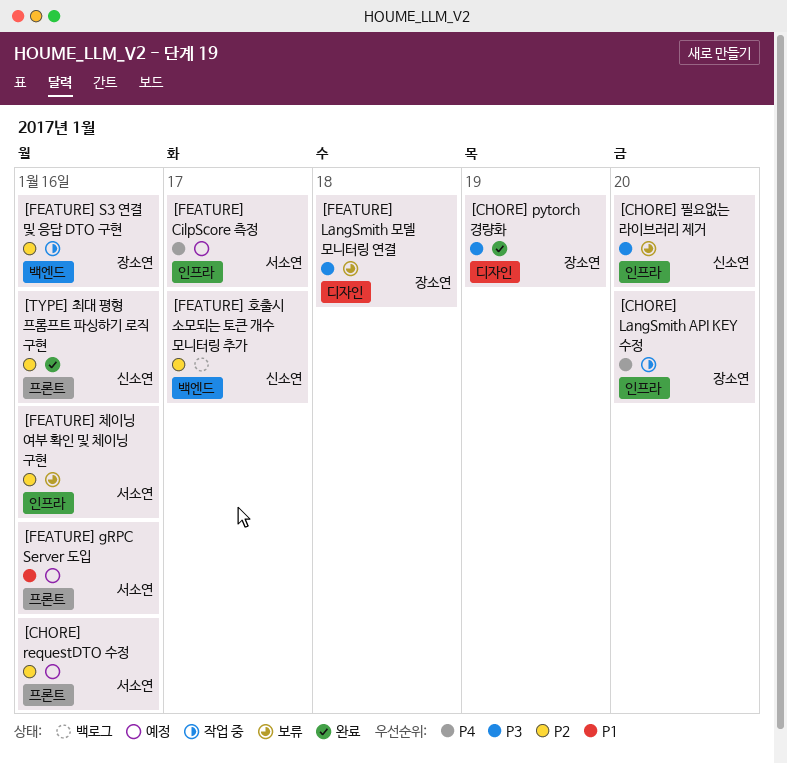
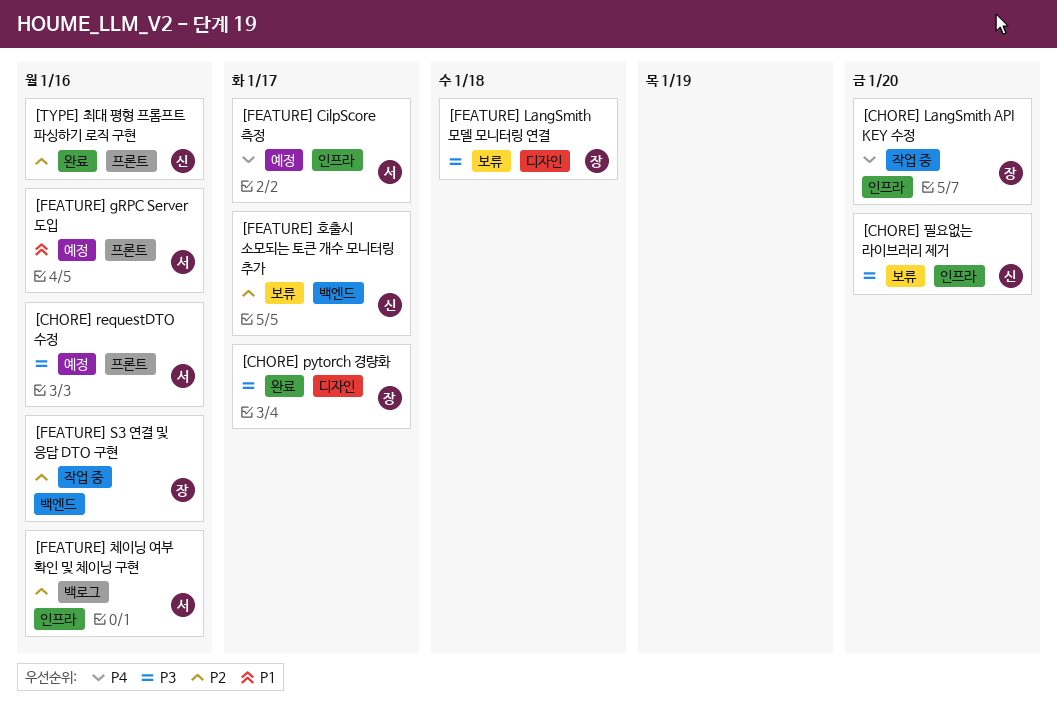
[CHORE] pytorch 경량화, due: Jan 19 -> Jan 17
[CHORE] requestDTO 수정, priority: P2 -> P3
[FEATURE] 체이닝 여부 확인 및 체이닝 구현, status: 보류 -> 백로그
[FEATURE] 호출시 소모되는 토큰 개수 모니터링 추가, status: 백로그 -> 보류

